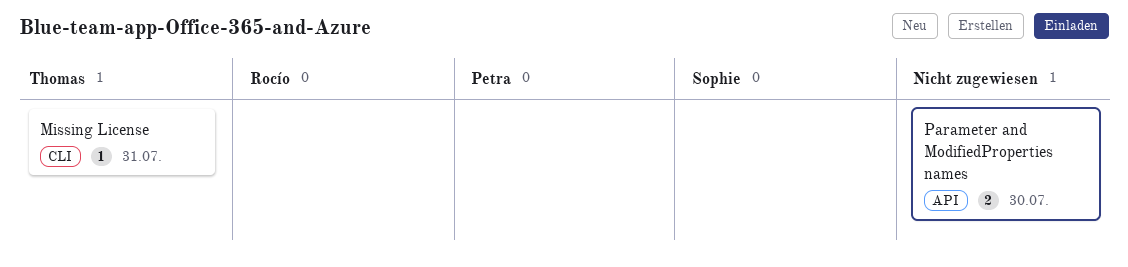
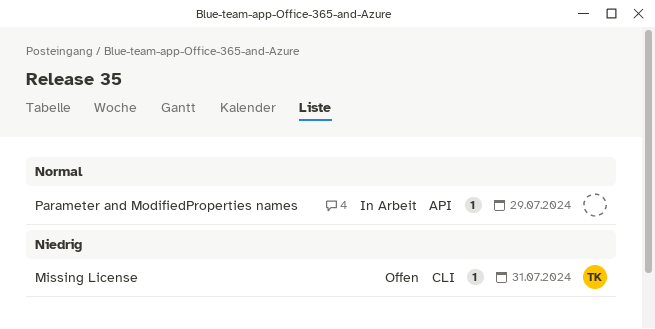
Parameter and ModifiedProperties names, estimate: 2 -> 1
Parameter and ModifiedProperties names, due: Jul 30 -> Jul 29

